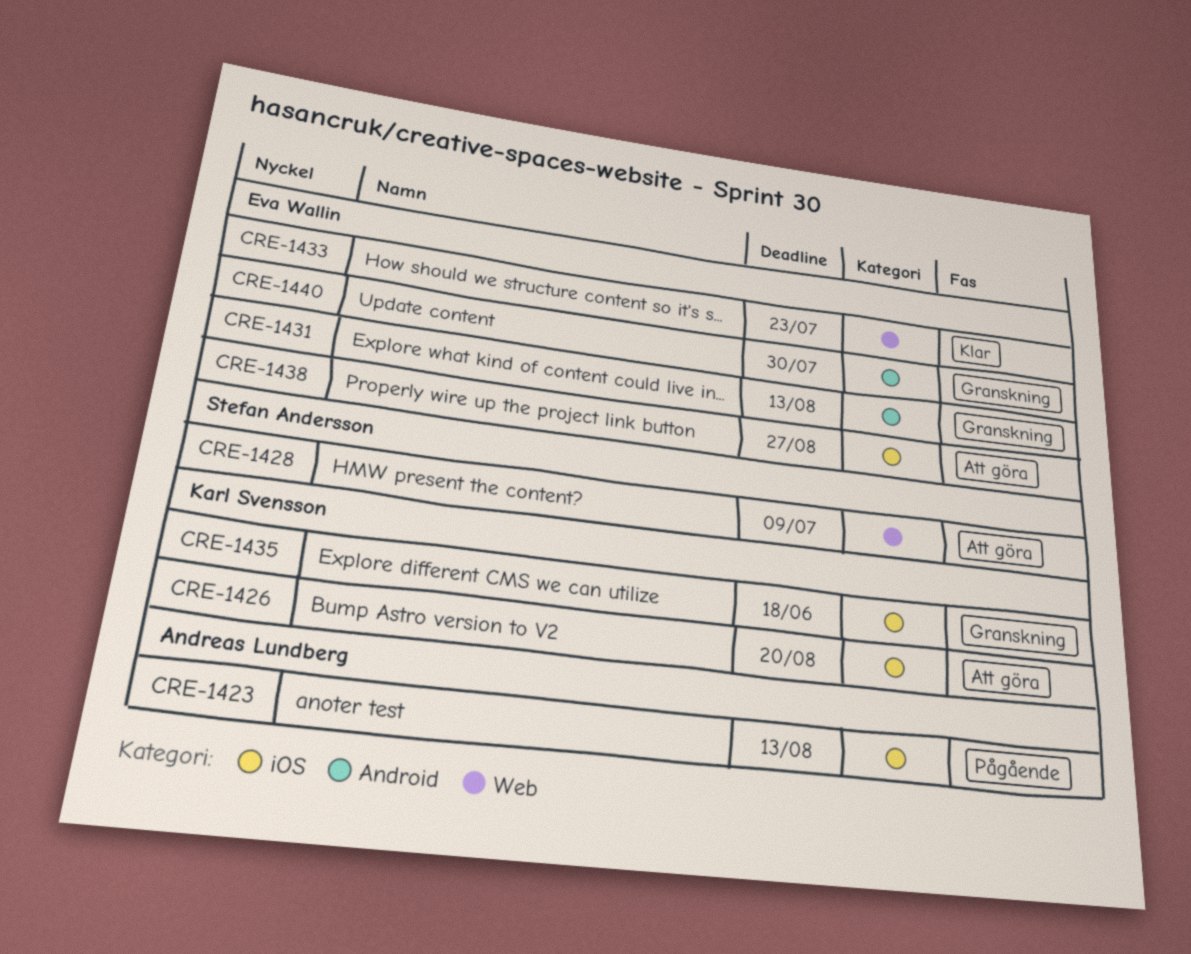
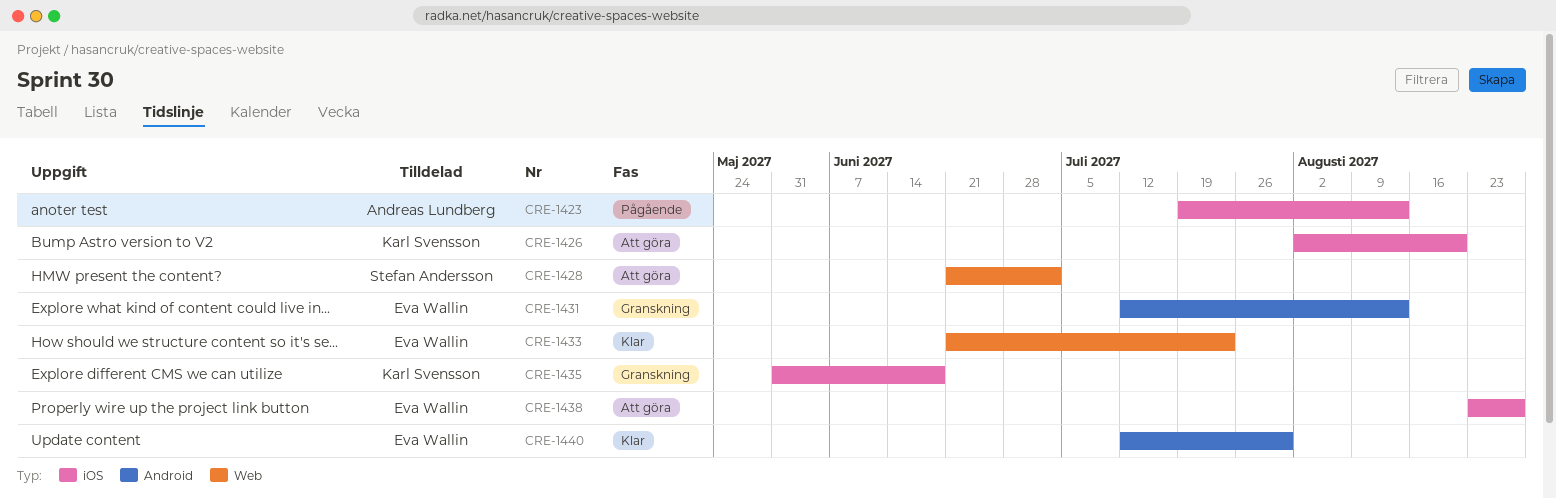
CRE-1428, due: Jul 9 -> Jul 2
CRE-1440, status: Granskning -> Klar

